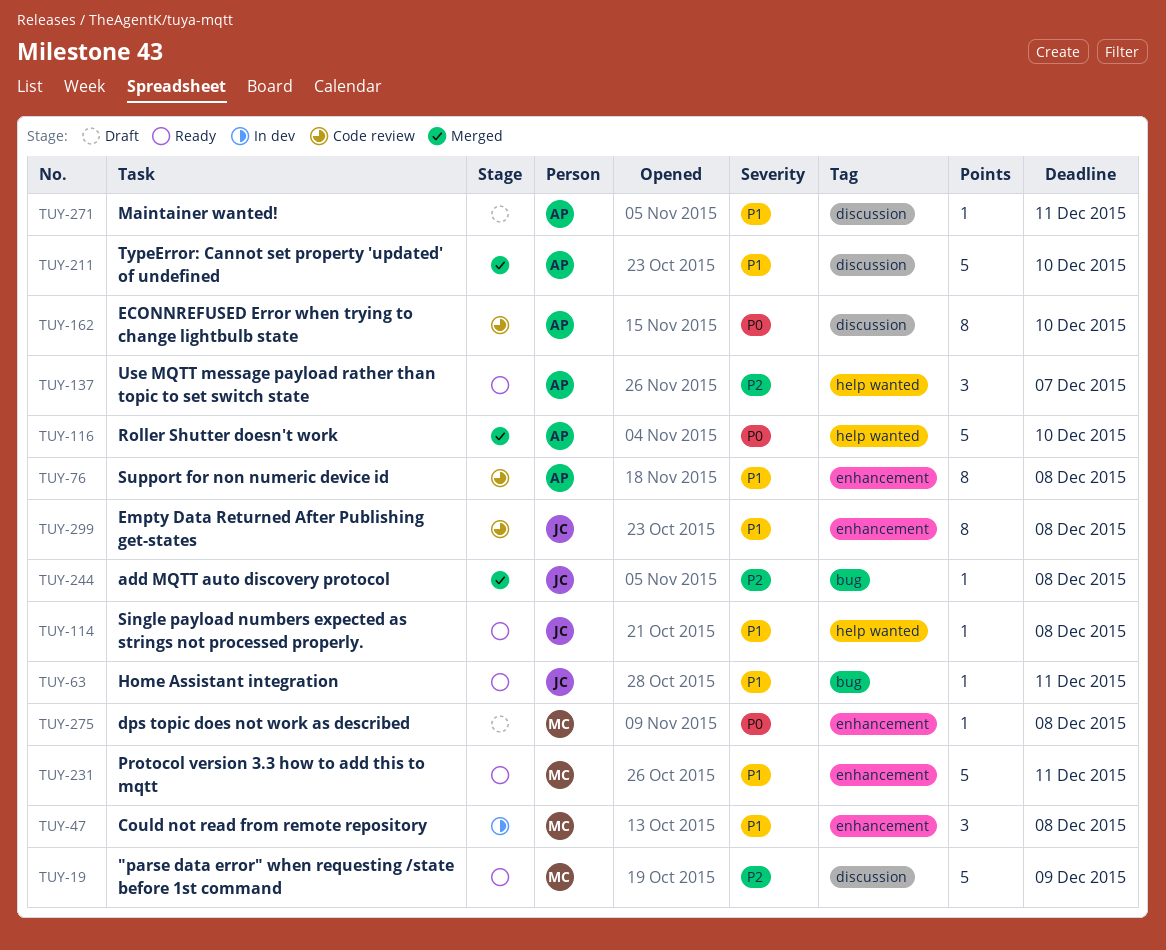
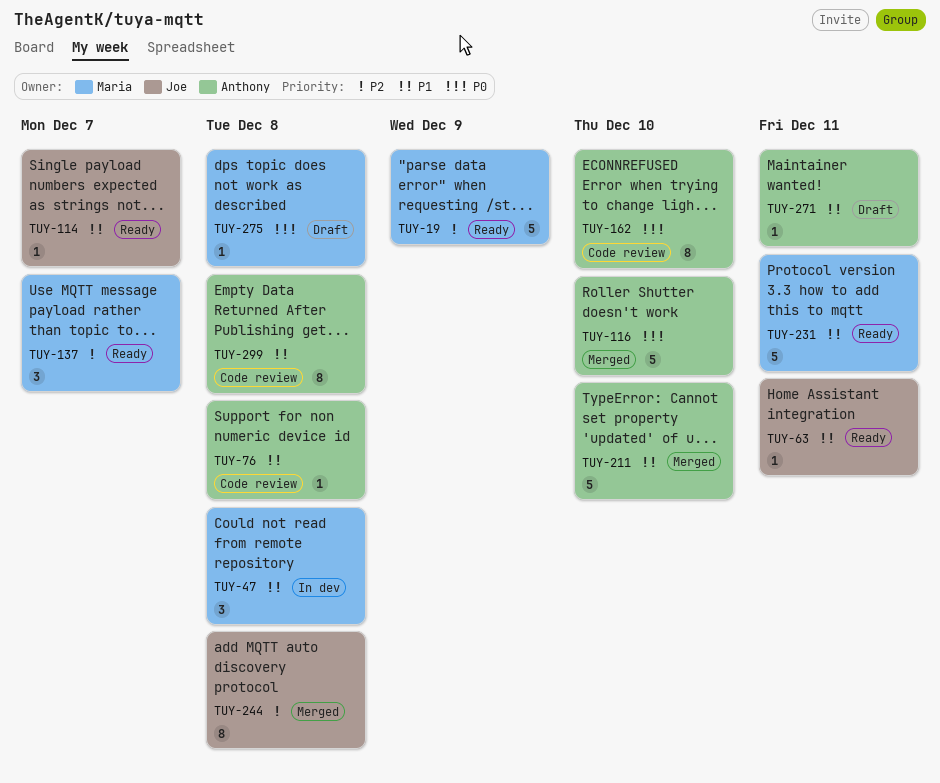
TUY-76, estimate: 8 -> 1
TUY-114, due: Dec 8 -> Dec 7
TUY-137, owner: Anthony -> Maria
TUY-244, estimate: 1 -> 8
TUY-299, owner: Joe -> Anthony

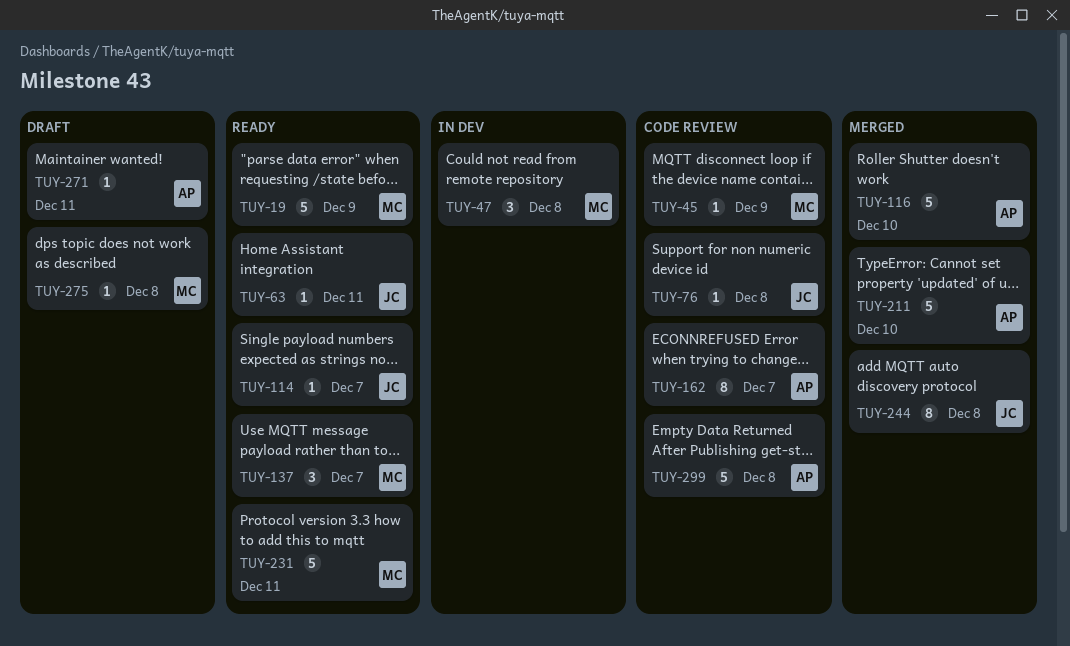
TUY-45: none -> present
TUY-76, owner: Anthony -> Joe
TUY-162, due: Dec 10 -> Dec 7
TUY-299, estimate: 8 -> 5

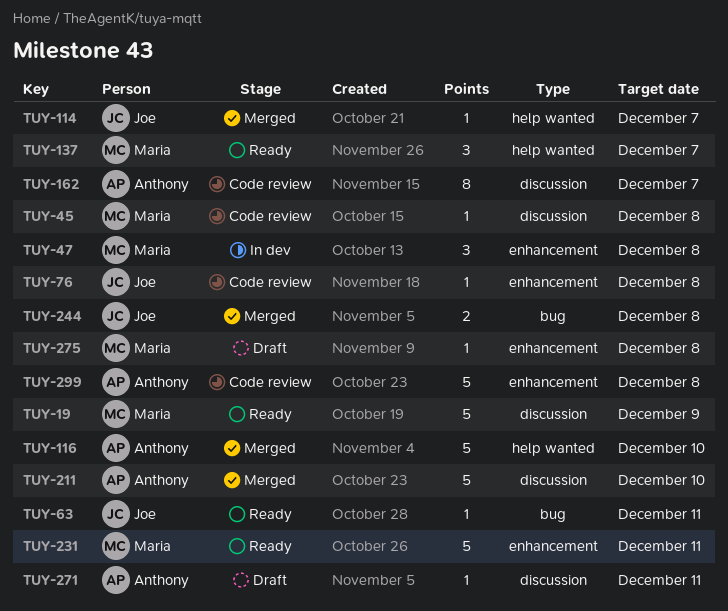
TUY-45, due: Dec 9 -> Dec 8
TUY-114, status: Ready -> Merged
TUY-244, estimate: 8 -> 2

